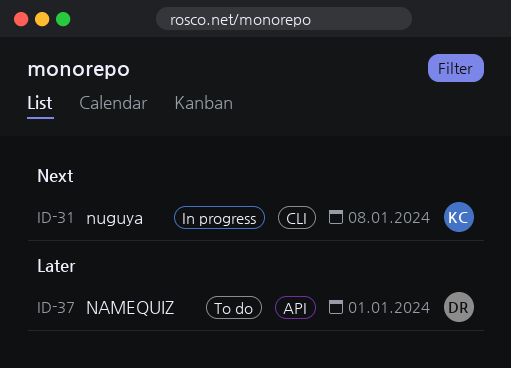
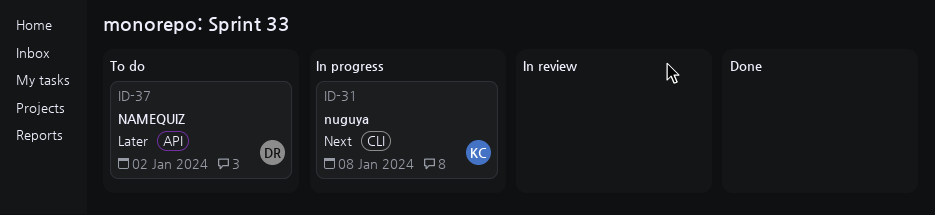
ID-37, due: Jan 1 -> Jan 2

